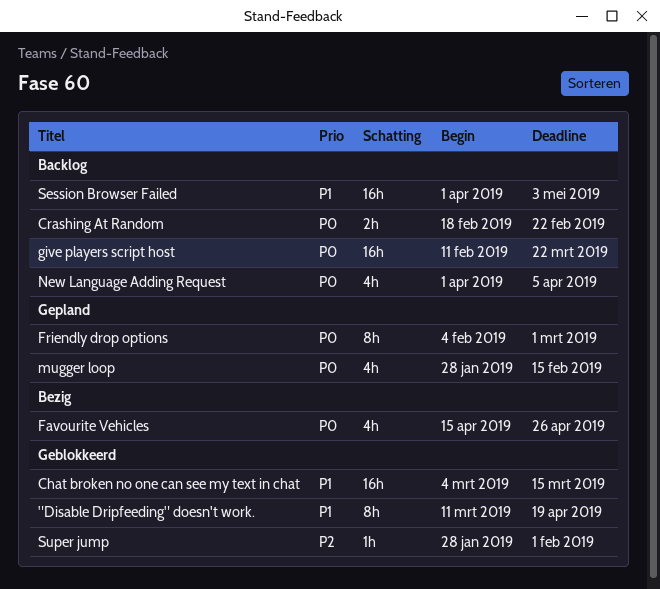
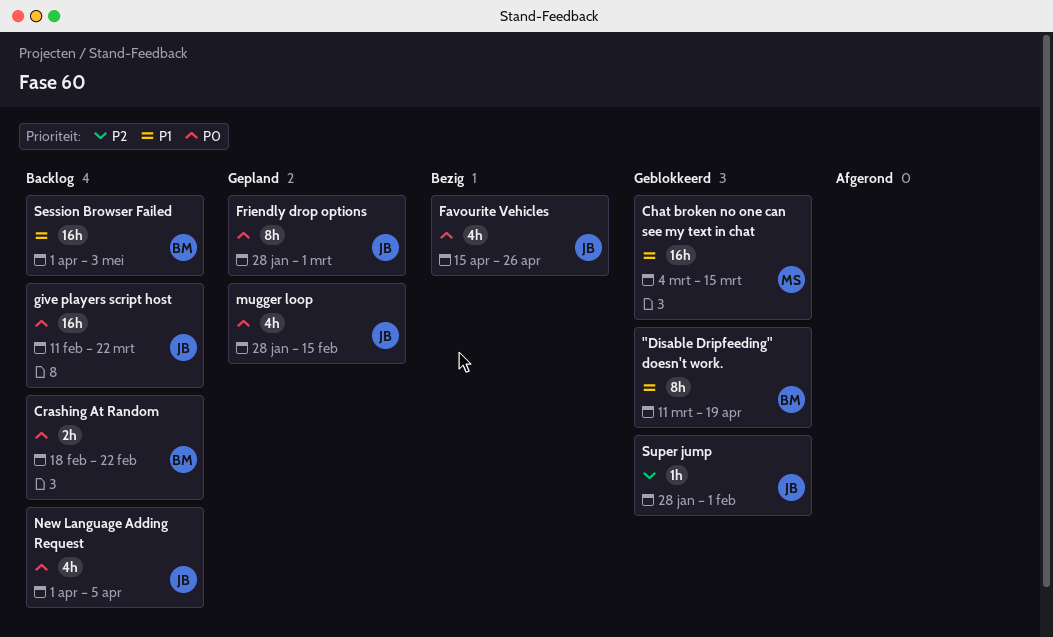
Friendly drop options, start: Feb 4 -> Jan 28

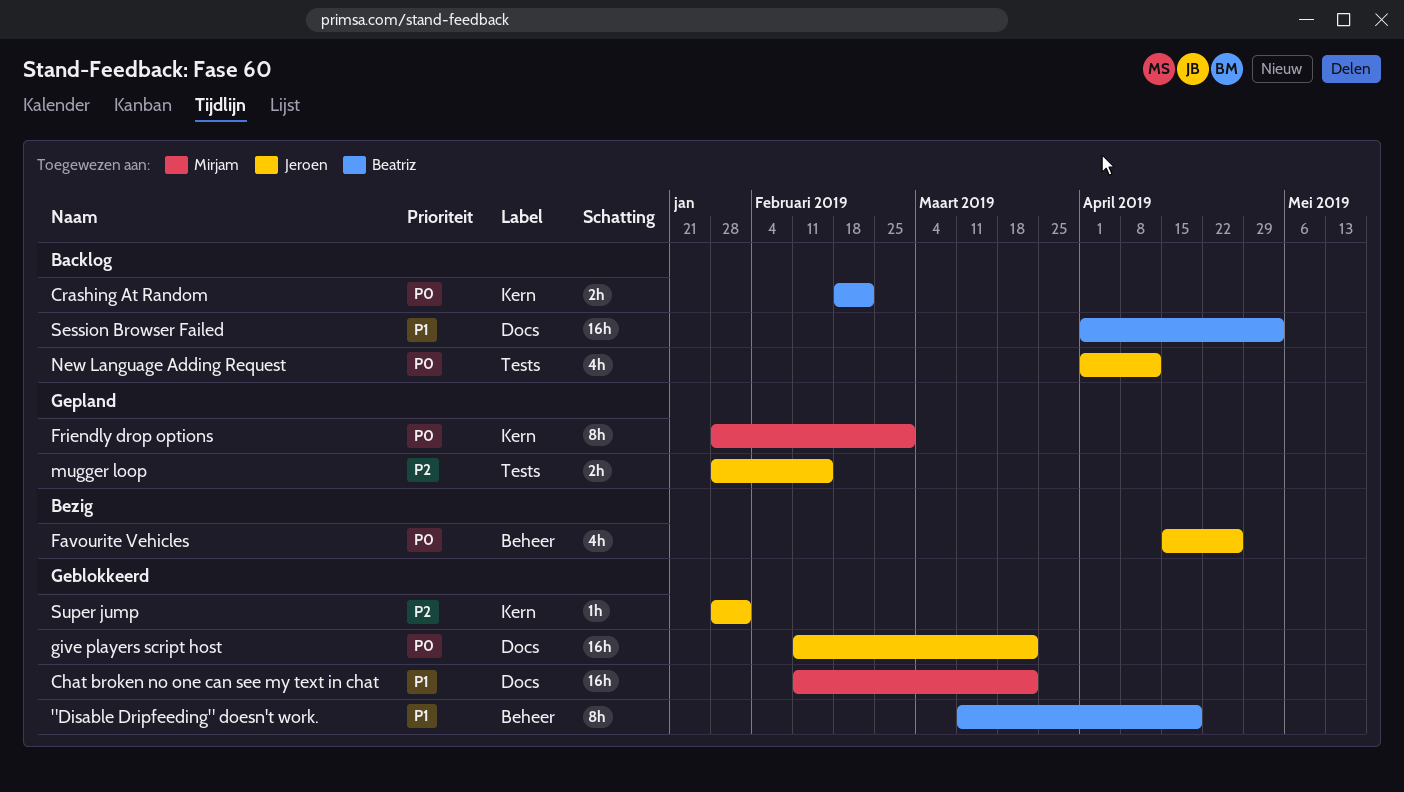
Chat broken no one can see my text in chat, start: Mar 4 -> Feb 11
Chat broken no one can see my text in chat, due: Mar 15 -> Mar 22
Friendly drop options, owner: Jeroen -> Mirjam
give players script host, status: Backlog -> Geblokkeerd
mugger loop, priority: P0 -> P2
mugger loop, estimate: 4h -> 2h
New Language Adding Request, due: Apr 5 -> Apr 12

